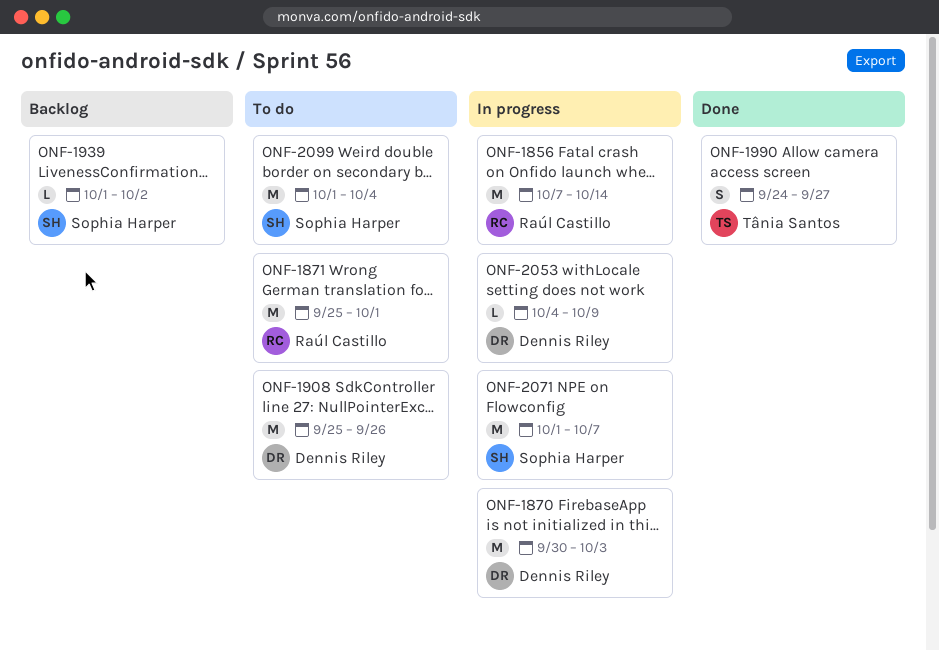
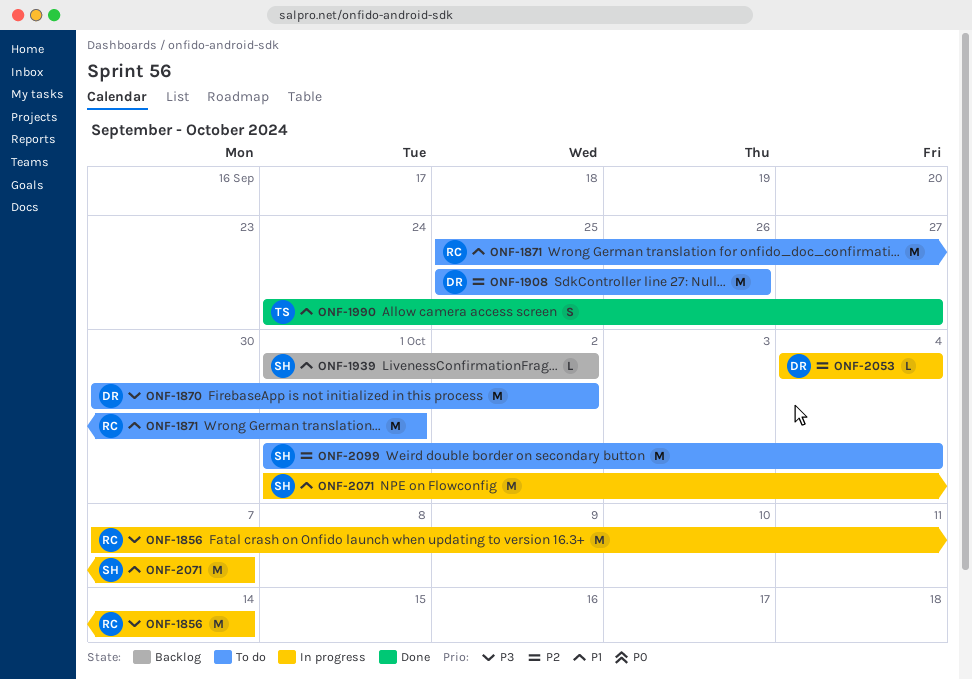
ONF-1870, status: In progress -> To do
ONF-1870, due: Oct 3 -> Oct 2
ONF-2053, due: Oct 9 -> Oct 4

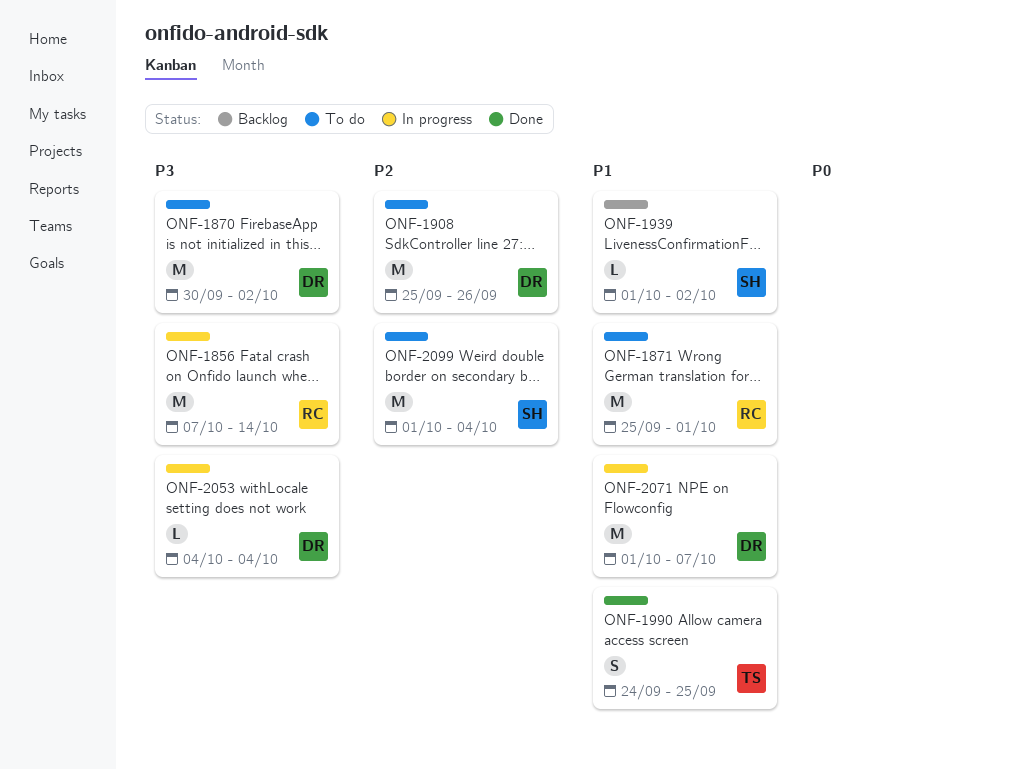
ONF-1990, due: Sep 27 -> Sep 25
ONF-2053, priority: P2 -> P3
ONF-2071, owner: SH -> DR

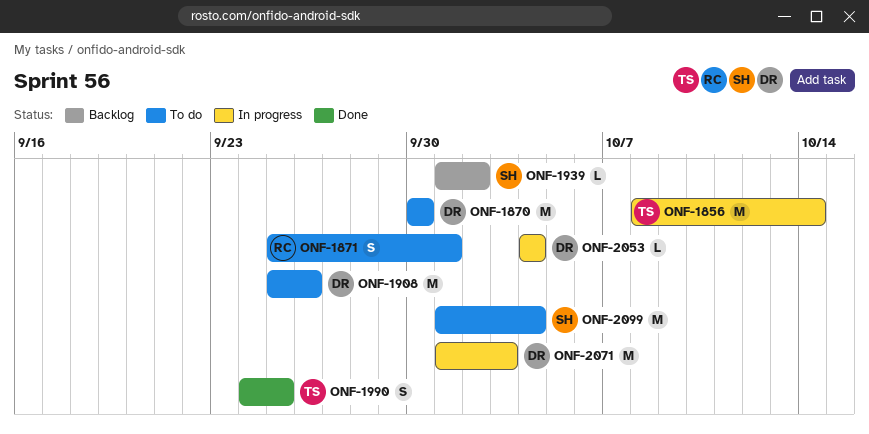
ONF-1856, owner: RC -> TS
ONF-1856, start: Oct 7 -> Oct 8
ONF-1870, due: Oct 2 -> Sep 30
ONF-1871, estimate: M -> S
ONF-2071, due: Oct 7 -> Oct 3

